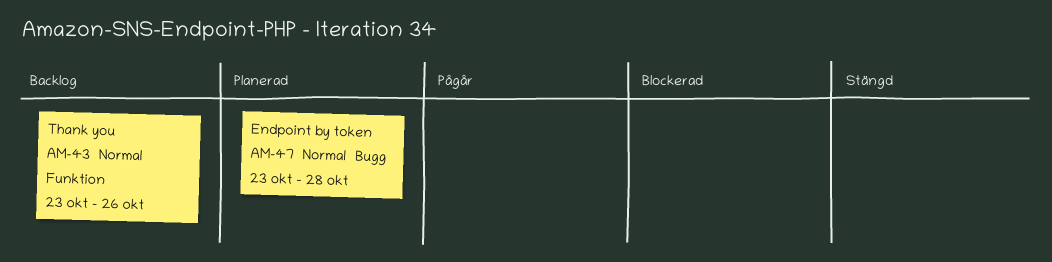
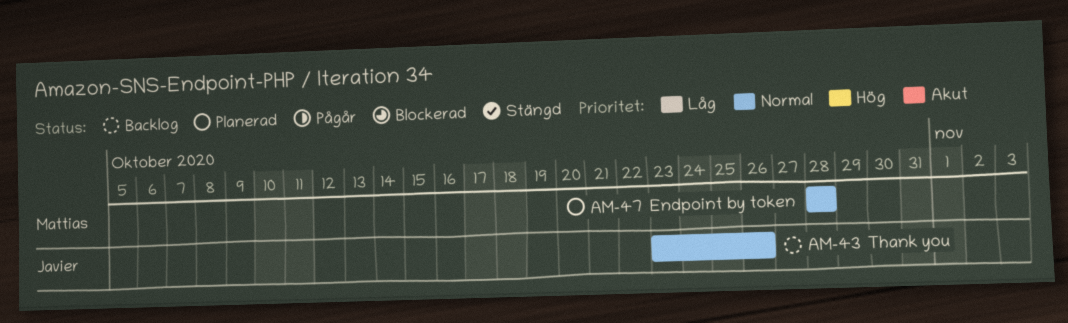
AM-47, start: Oct 23 -> Oct 28

